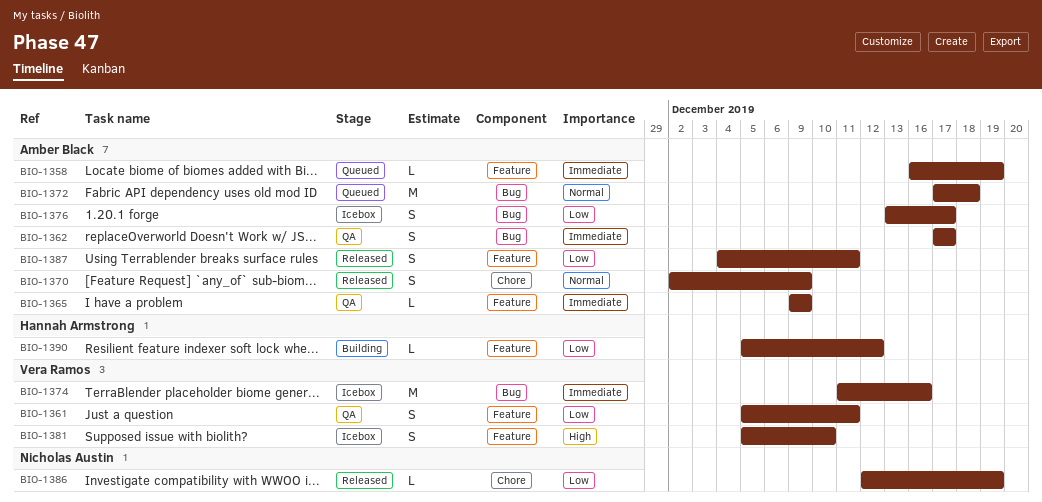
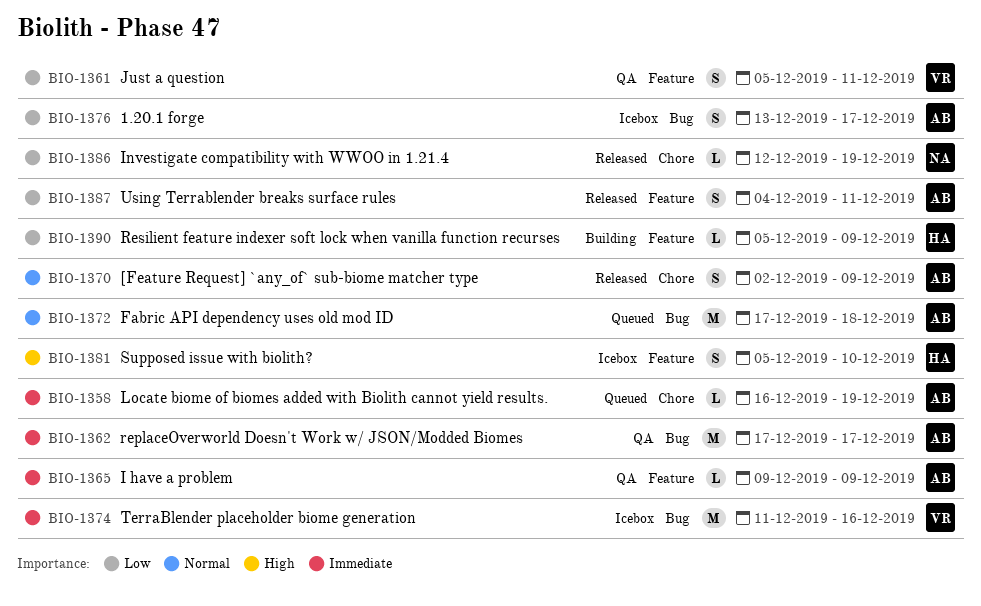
BIO-1358, label: Feature -> Chore
BIO-1362, estimate: S -> M
BIO-1381, owner: Vera Ramos -> Hannah Armstrong
BIO-1390, due: Dec 12 -> Dec 9

